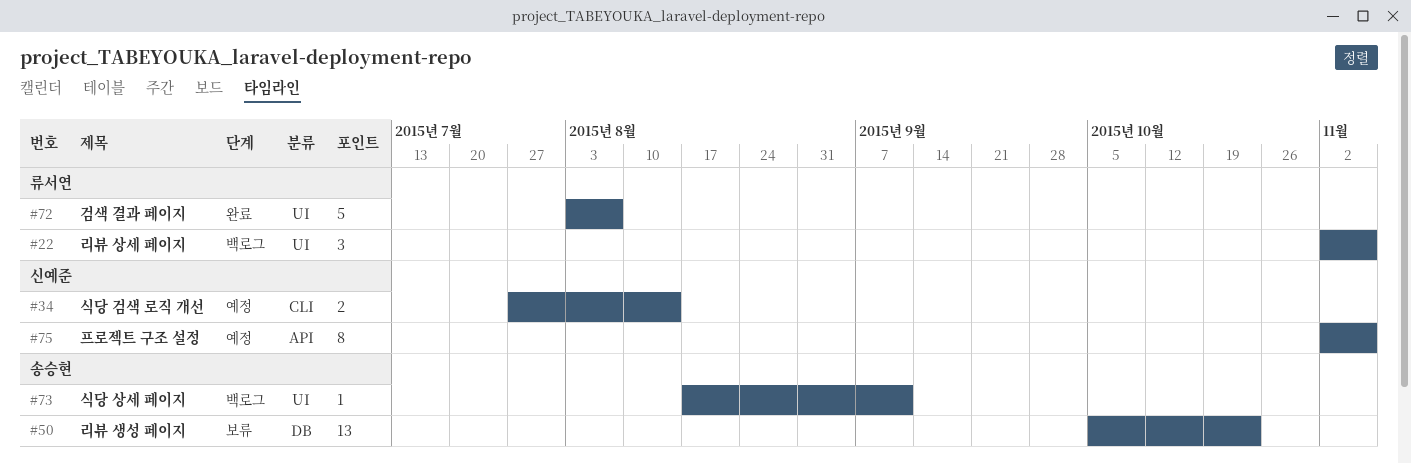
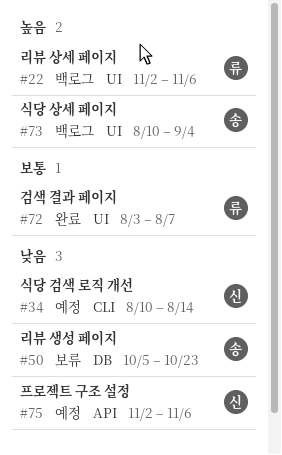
#34, start: Jul 27 -> Aug 10
#73, start: Aug 17 -> Aug 10
#73, due: Sep 11 -> Sep 4

